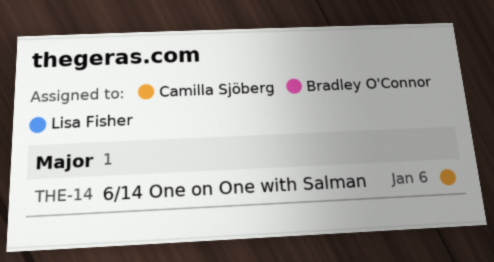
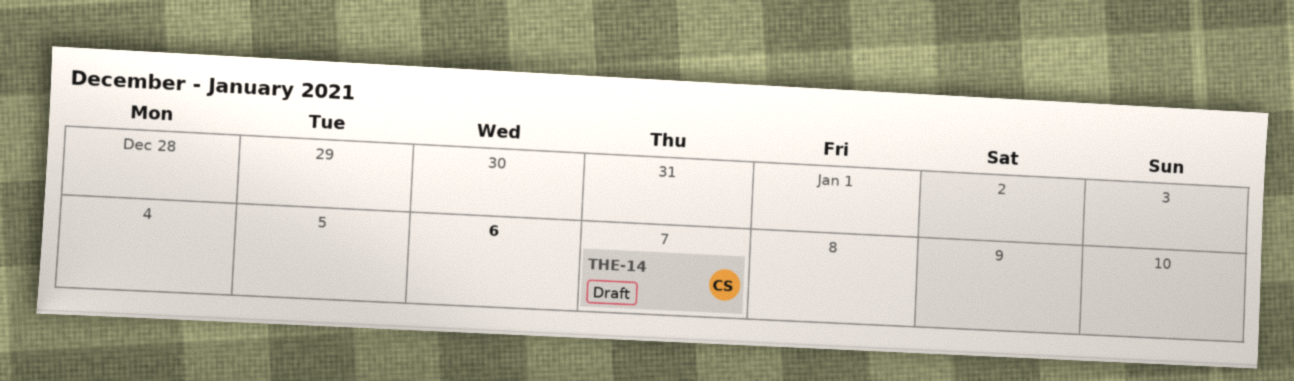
THE-14, due: Jan 6 -> Jan 7

